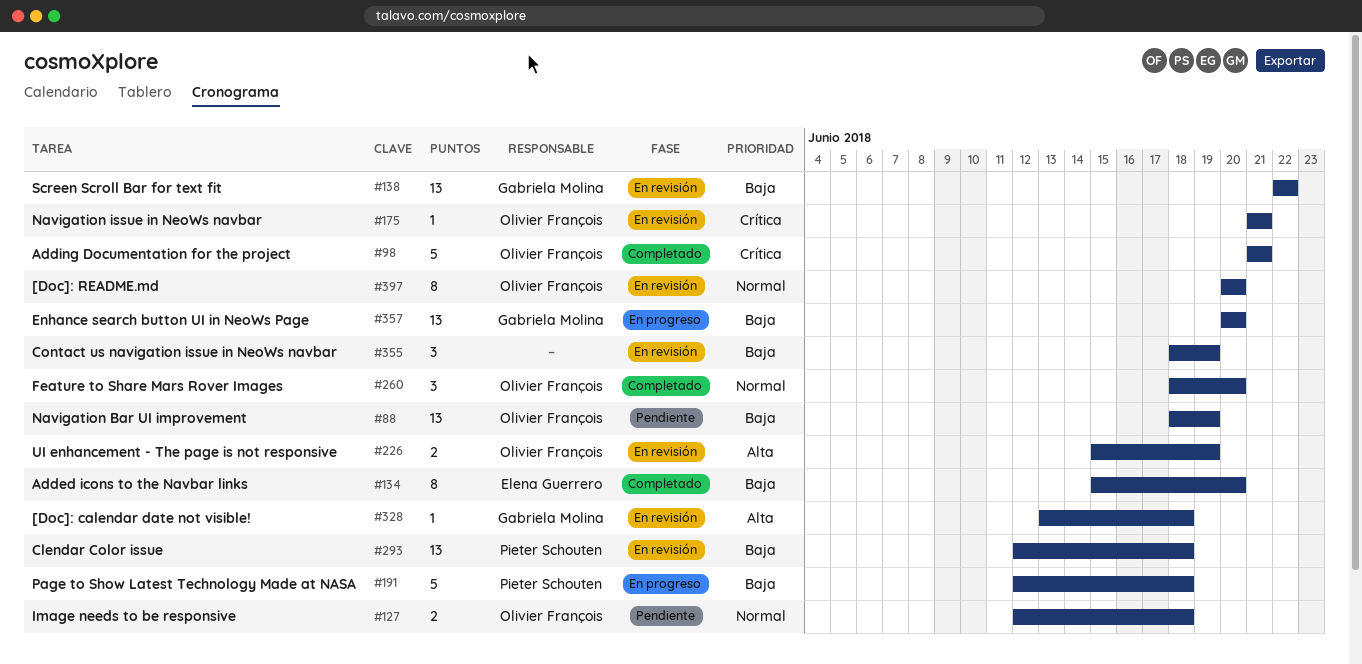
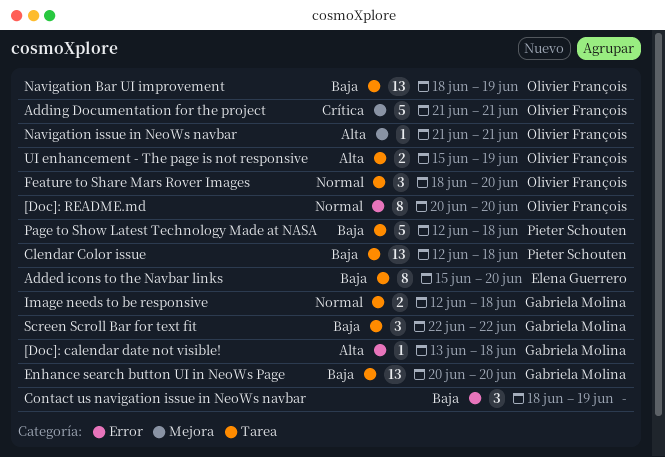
Image needs to be responsive, owner: Olivier François -> Gabriela Molina
Navigation issue in NeoWs navbar, priority: Crítica -> Alta
Screen Scroll Bar for text fit, estimate: 13 -> 3

